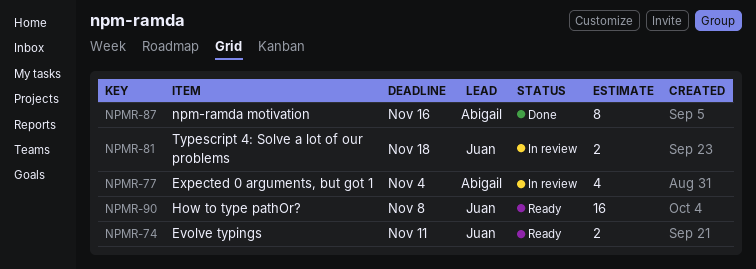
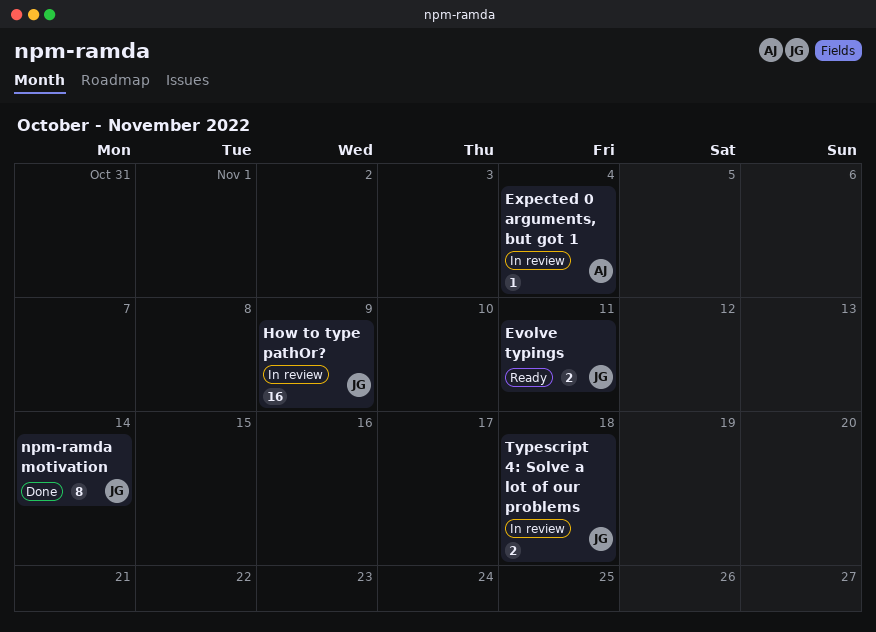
Expected 0 arguments, but got 1, estimate: 4 -> 1
How to type pathOr?, status: Ready -> In review
How to type pathOr?, due: Nov 8 -> Nov 9
npm-ramda motivation, owner: Abigail -> Juan
npm-ramda motivation, due: Nov 16 -> Nov 14

